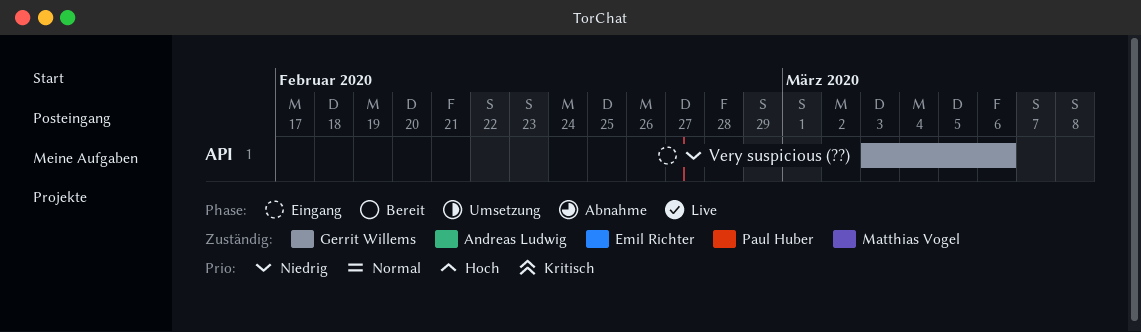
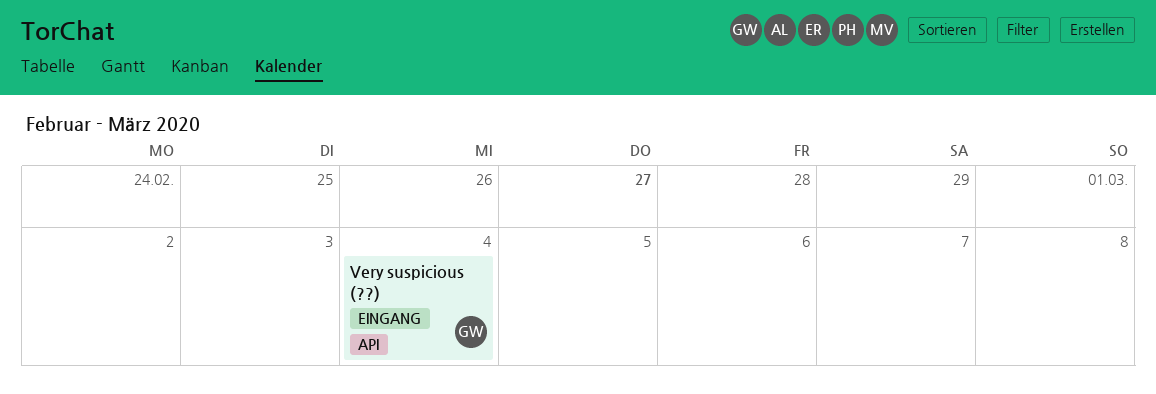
Very suspicious (??), due: Mar 6 -> Mar 4

